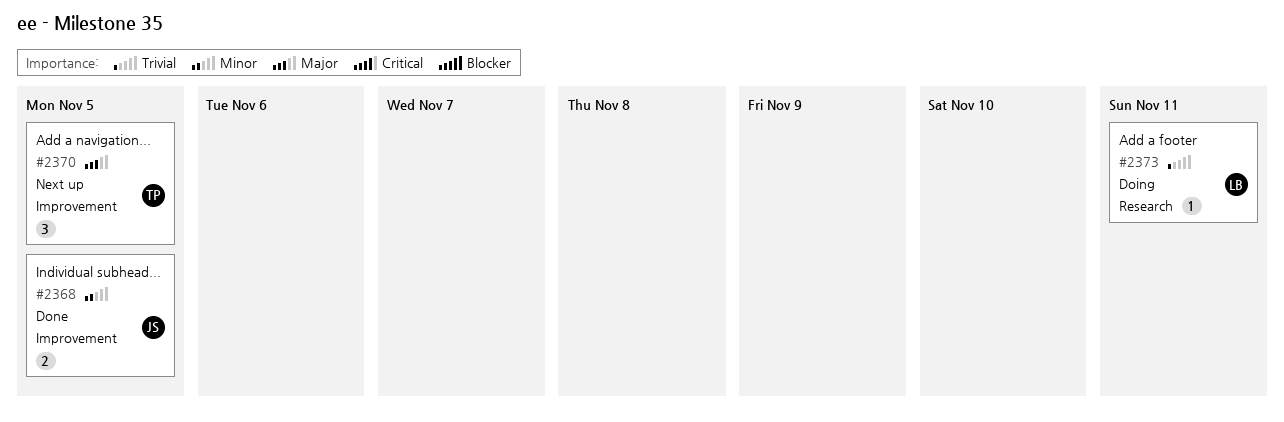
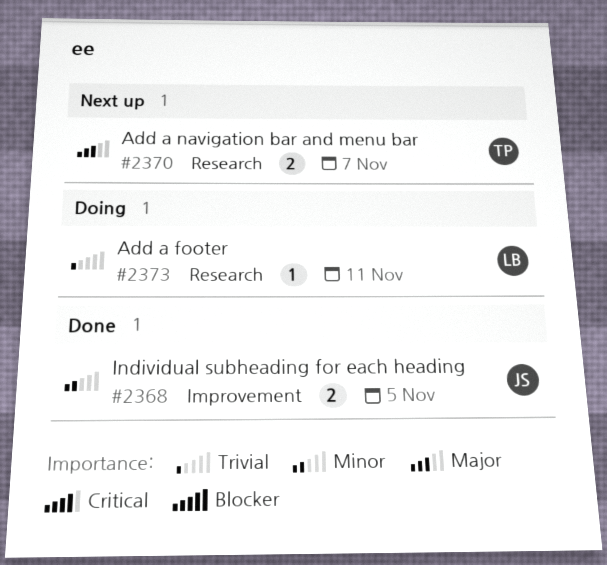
#2370, label: Improvement -> Research
#2370, estimate: 3 -> 2
#2370, due: Nov 5 -> Nov 7

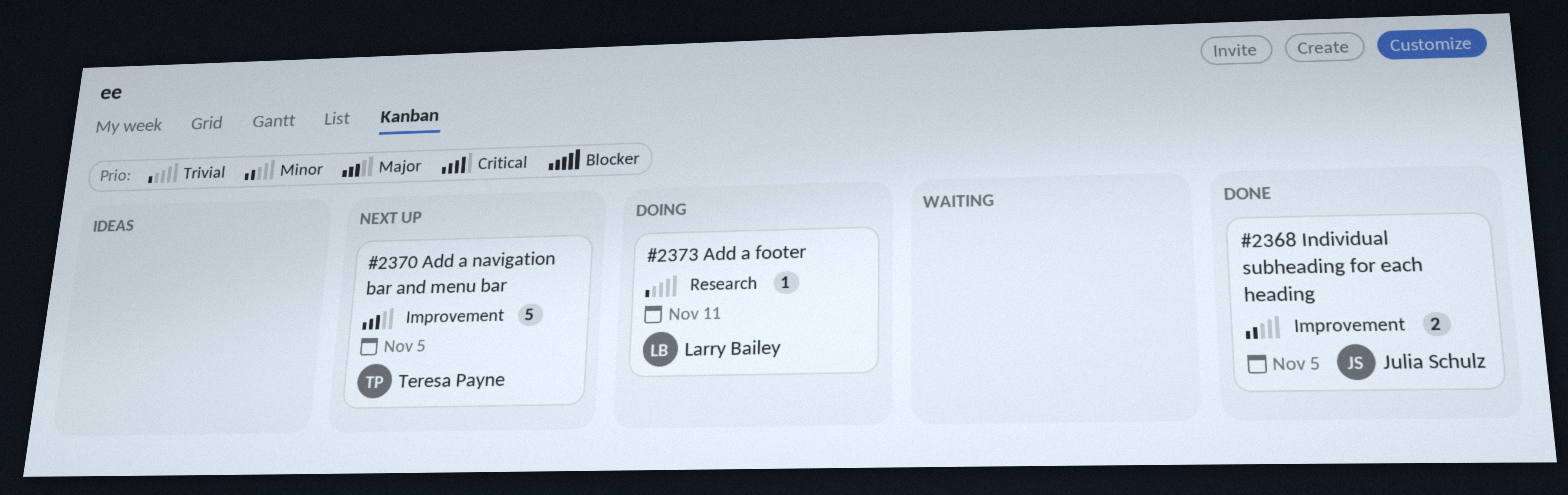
#2370, label: Research -> Improvement
#2370, estimate: 2 -> 5
#2370, due: Nov 7 -> Nov 5

